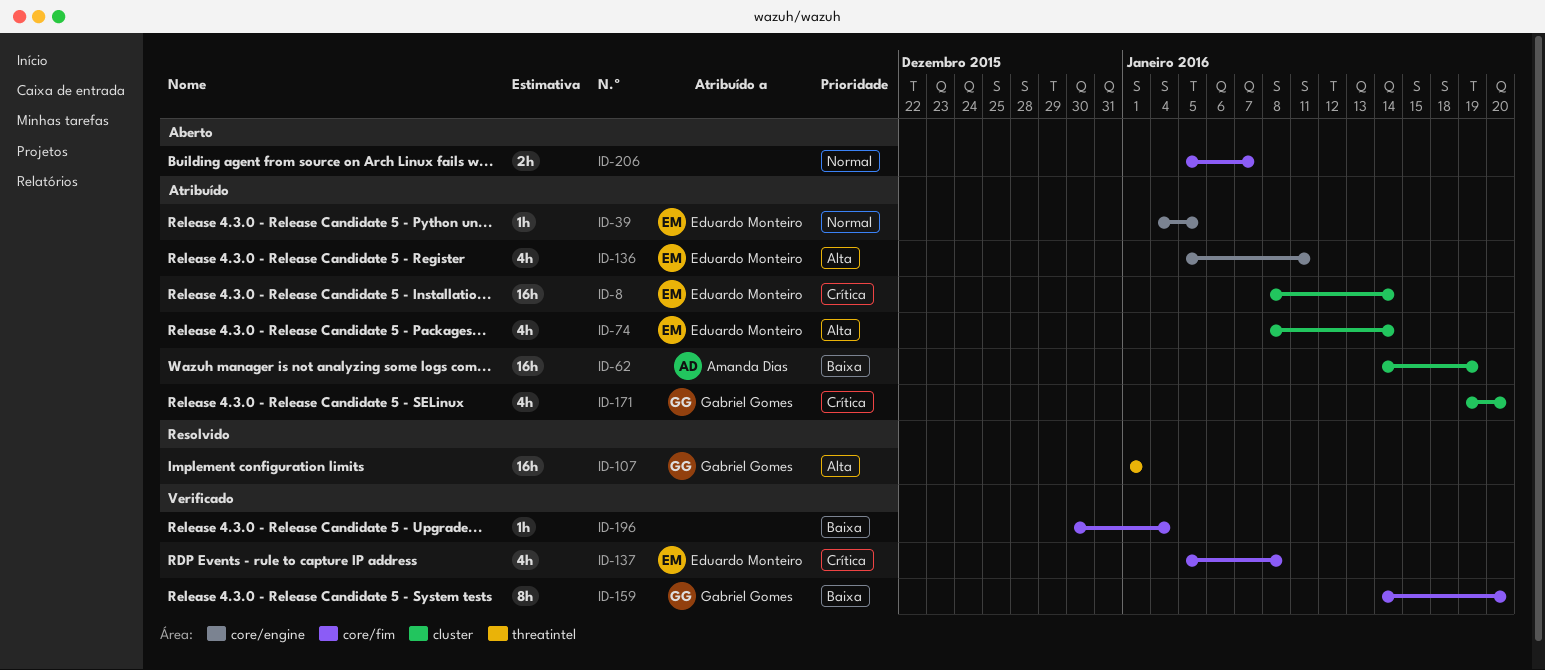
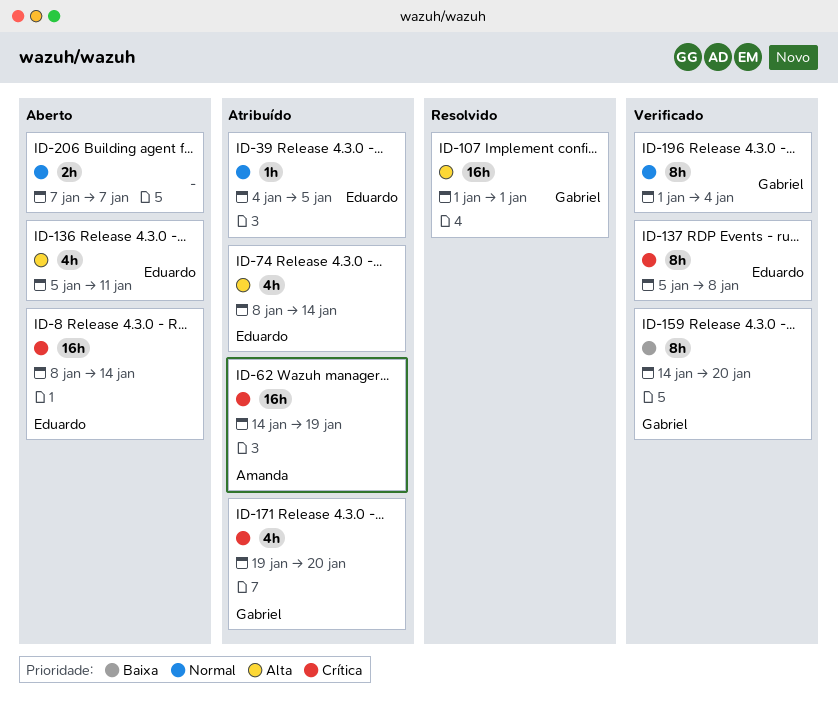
ID-8, status: Atribuído -> Aberto
ID-62, priority: Baixa -> Crítica
ID-136, status: Atribuído -> Aberto
ID-137, estimate: 4h -> 8h
ID-196, owner: none -> Gabriel Gomes
ID-196, priority: Baixa -> Normal
ID-196, estimate: 1h -> 8h
ID-196, start: Dec 30 -> Jan 1
ID-206, start: Jan 5 -> Jan 7

